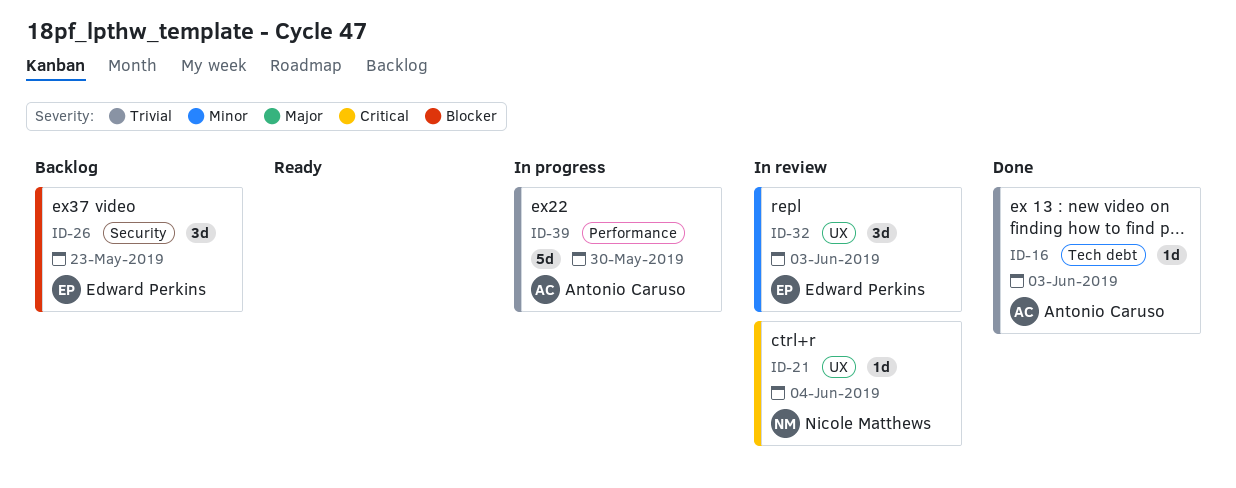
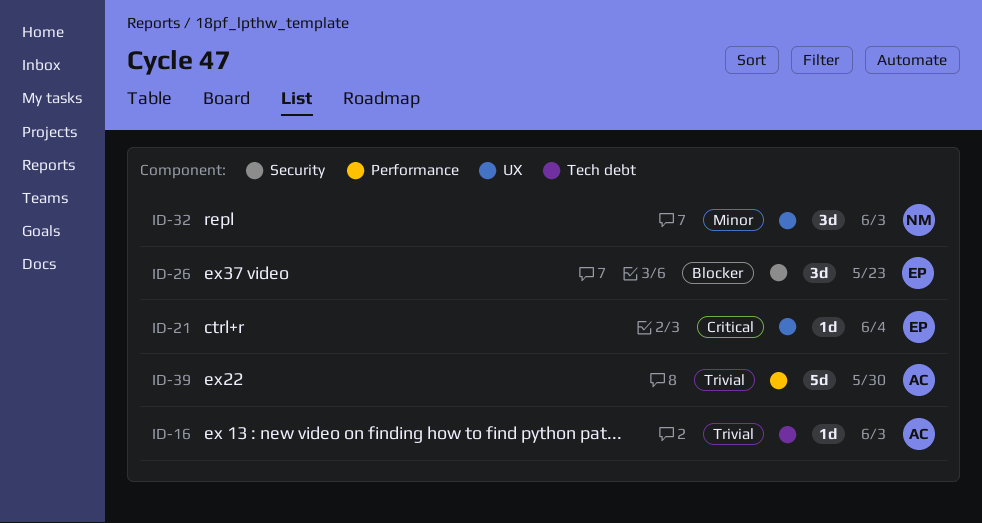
ID-21, owner: Nicole Matthews -> Edward Perkins
ID-32, owner: Edward Perkins -> Nicole Matthews

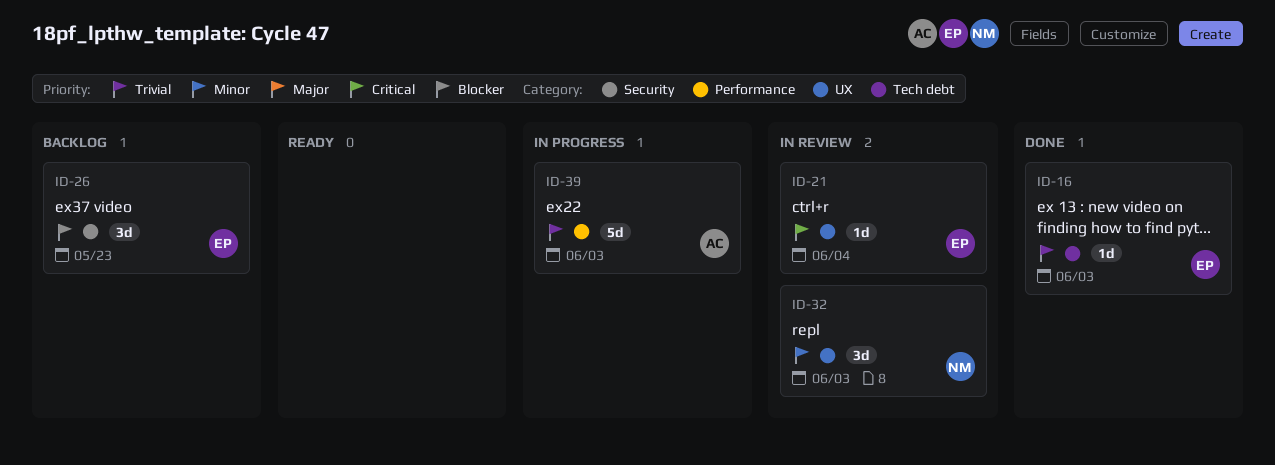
ID-16, owner: AC -> EP
ID-39, due: May 30 -> Jun 3

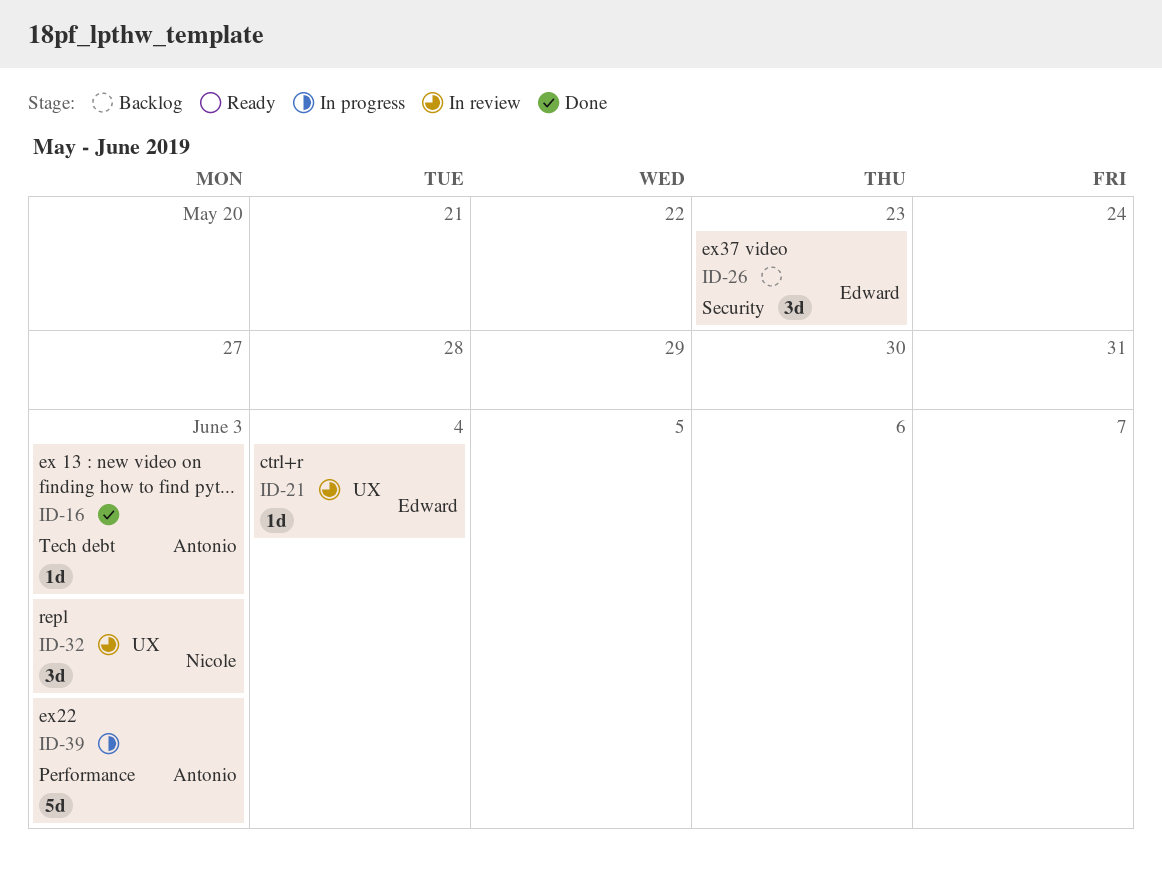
ID-16, owner: Edward -> Antonio

